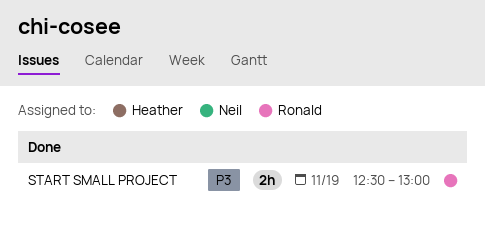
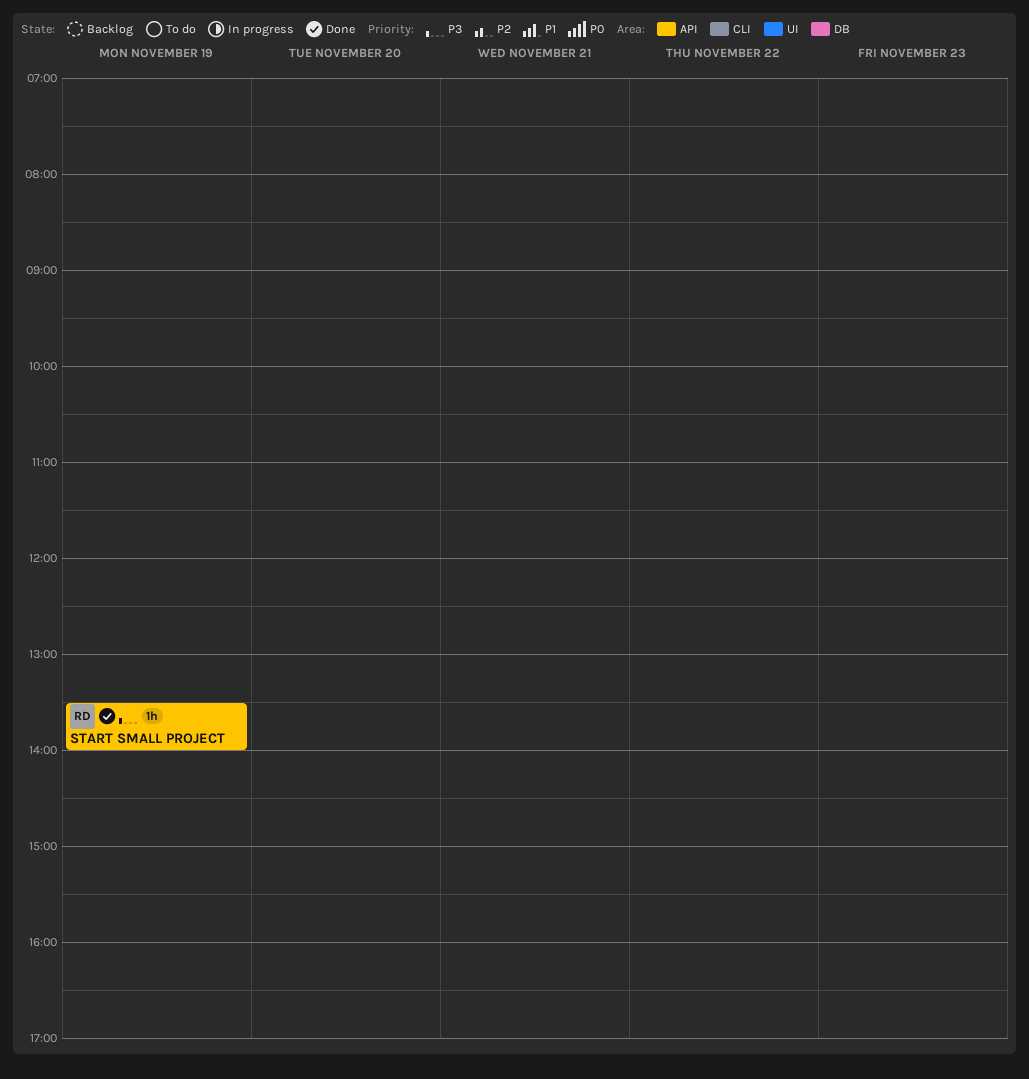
START SMALL PROJECT, estimate: 2h -> 1h
START SMALL PROJECT, begins: 12:30 -> 13:30
START SMALL PROJECT, ends: 13:00 -> 14:00

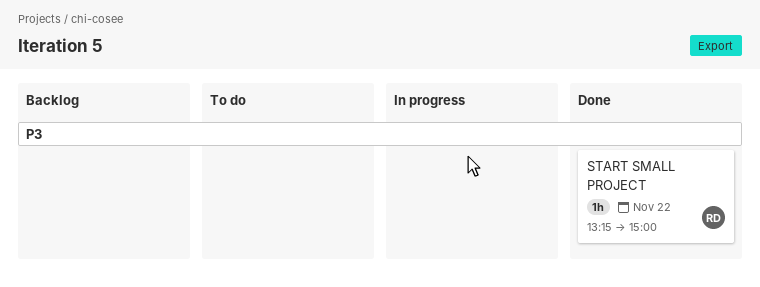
START SMALL PROJECT, day: Nov 19 -> Nov 22
START SMALL PROJECT, begins: 13:30 -> 13:15
START SMALL PROJECT, ends: 14:00 -> 15:00

